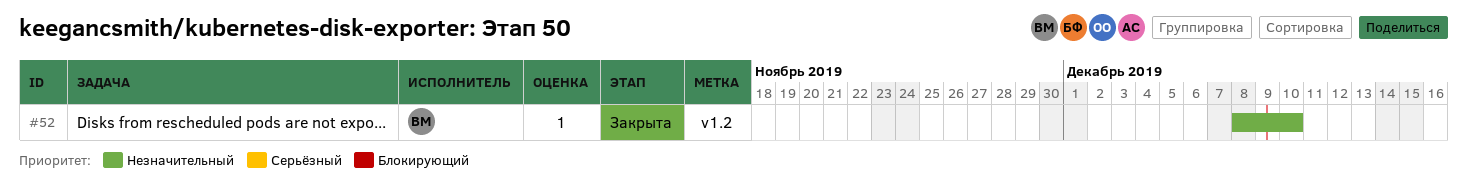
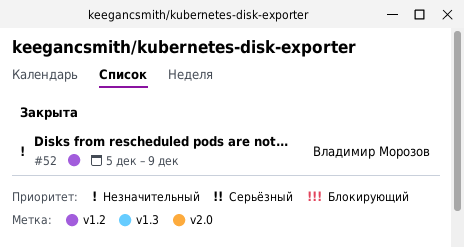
#52, start: Dec 8 -> Dec 5
#52, due: Dec 10 -> Dec 9

